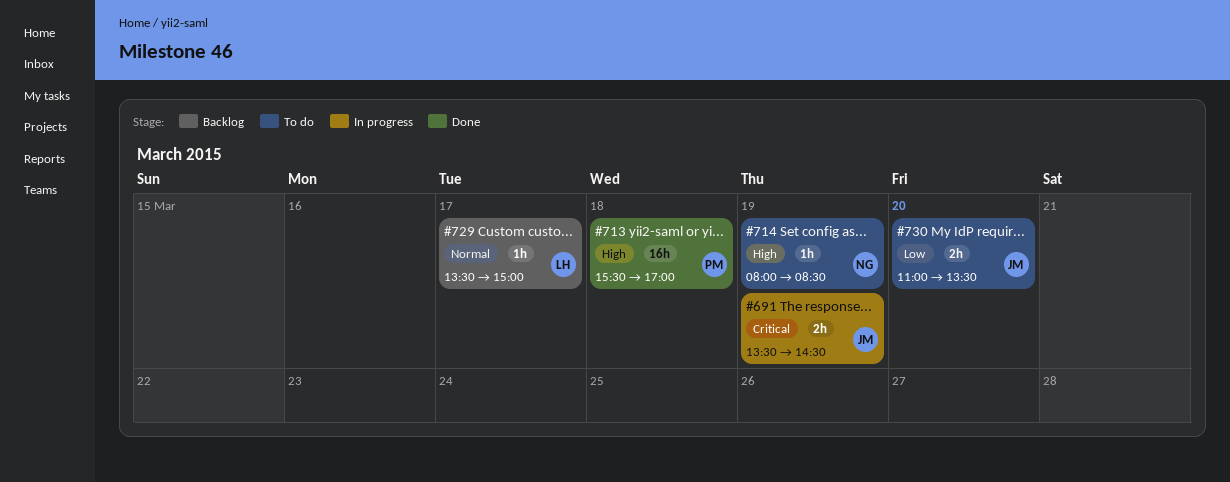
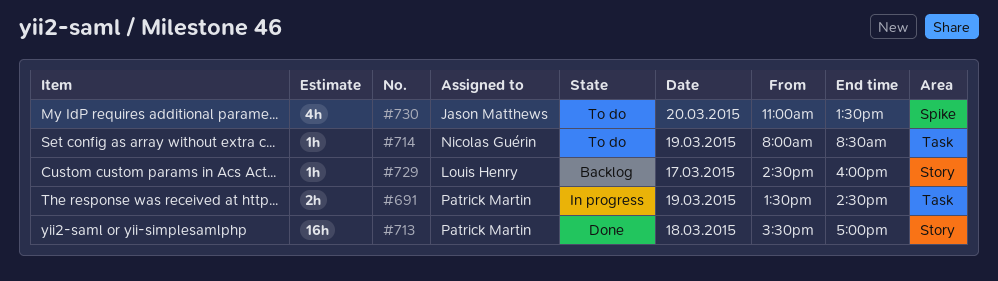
#691, owner: Jason Matthews -> Patrick Martin
#729, begins: 13:30 -> 14:30
#729, ends: 15:00 -> 16:00
#730, estimate: 2h -> 4h

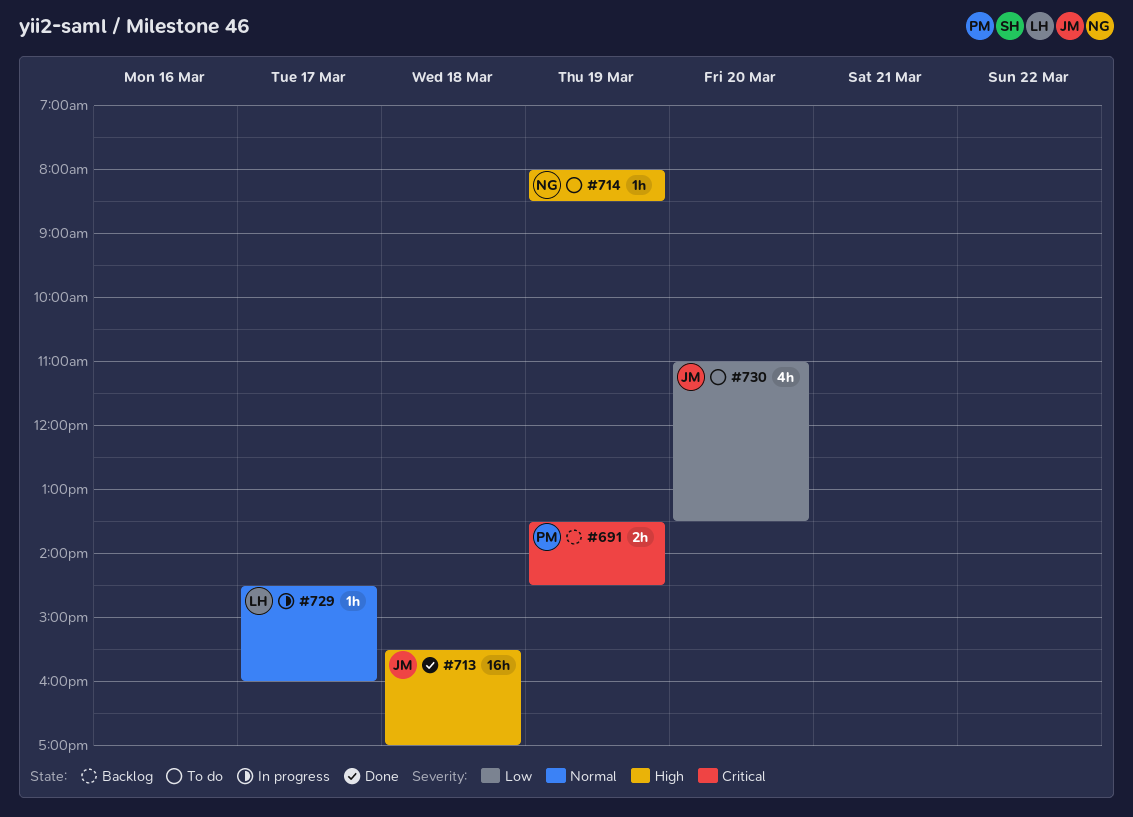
#691, status: In progress -> Backlog
#713, owner: Patrick Martin -> Jason Matthews
#729, status: Backlog -> In progress

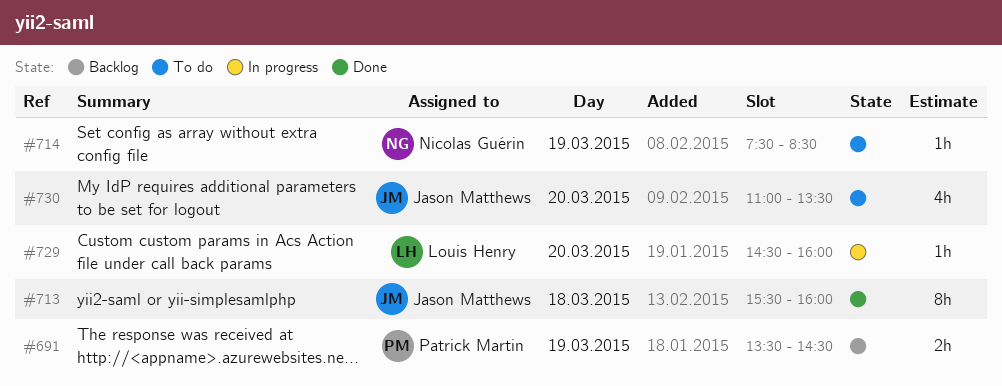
#713, estimate: 16h -> 8h
#713, ends: 17:00 -> 16:00
#714, begins: 08:00 -> 07:30
#729, day: Mar 17 -> Mar 20

